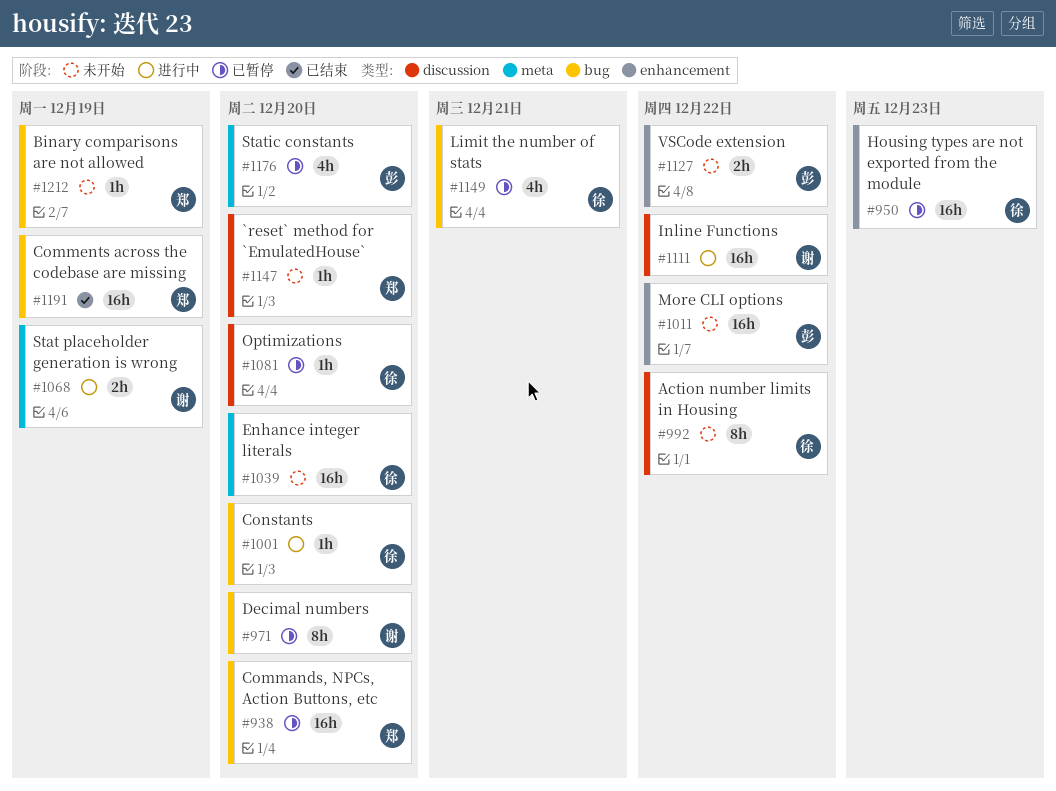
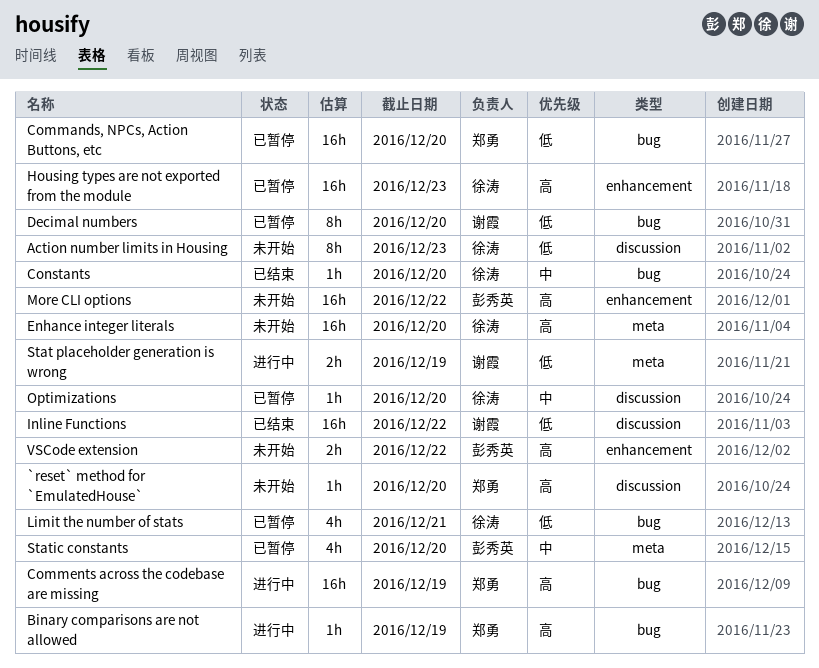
Action number limits in Housing, due: Dec 22 -> Dec 23
Binary comparisons are not allowed, status: 未开始 -> 进行中
Comments across the codebase are missing, status: 已结束 -> 进行中
Constants, status: 进行中 -> 已结束
Inline Functions, status: 进行中 -> 已结束

